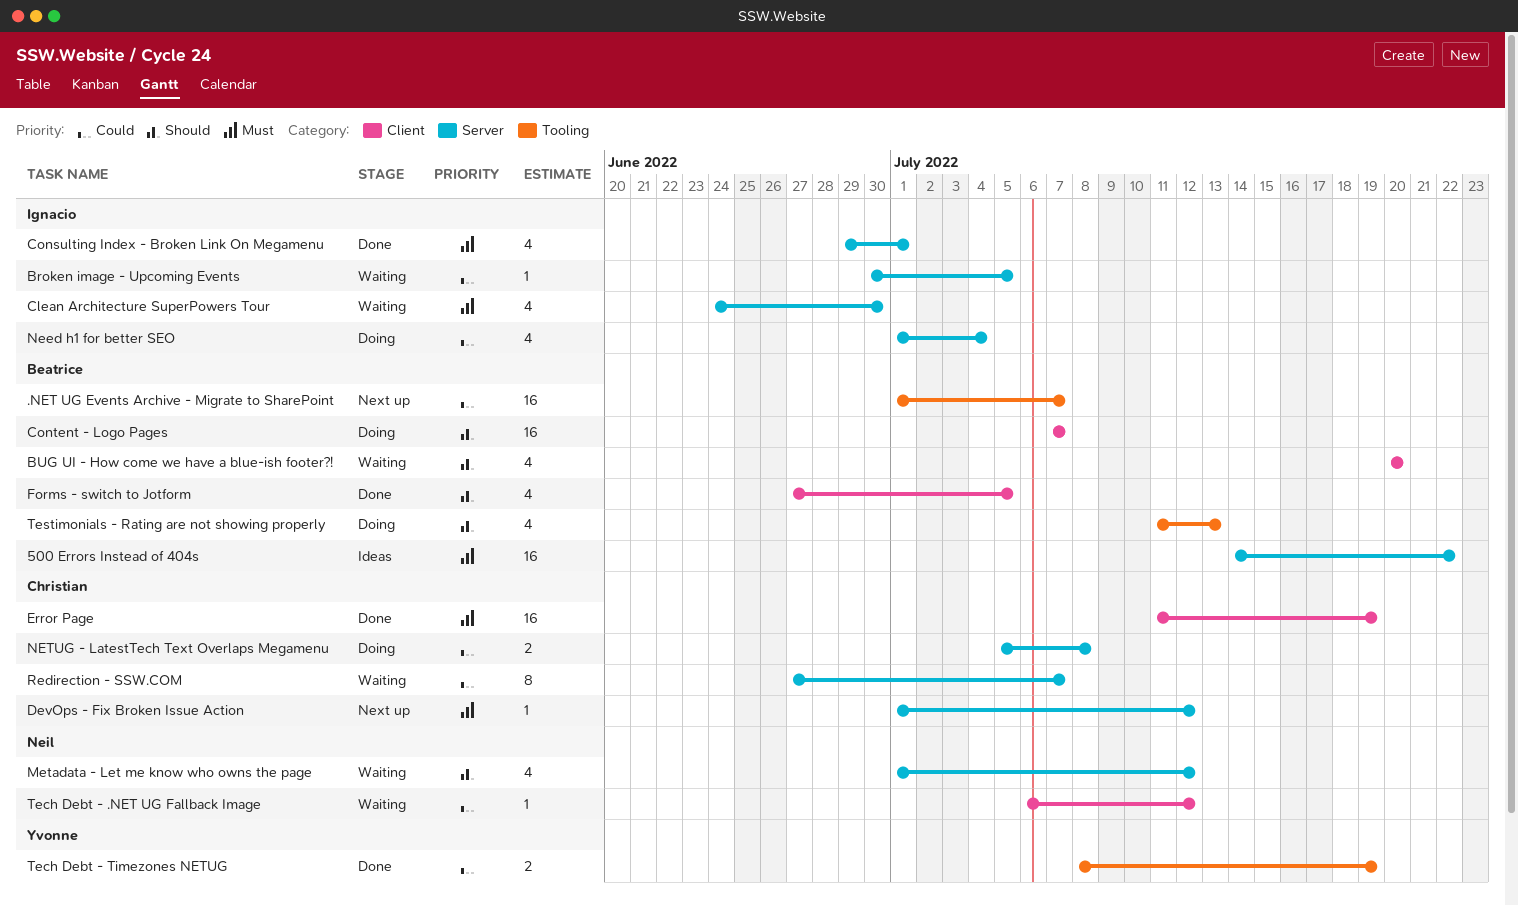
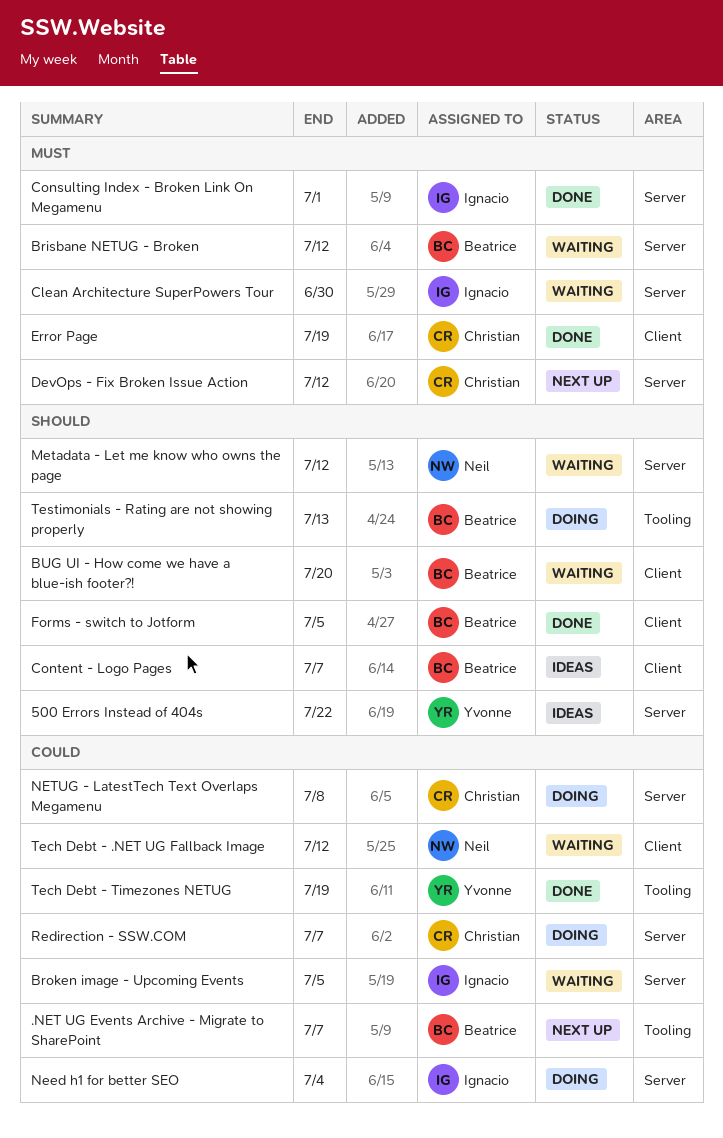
500 Errors Instead of 404s, owner: Beatrice -> Yvonne
500 Errors Instead of 404s, priority: Must -> Should
Brisbane NETUG - Broken: none -> present
Content - Logo Pages, status: Doing -> Ideas
Redirection - SSW.COM, status: Waiting -> Doing

